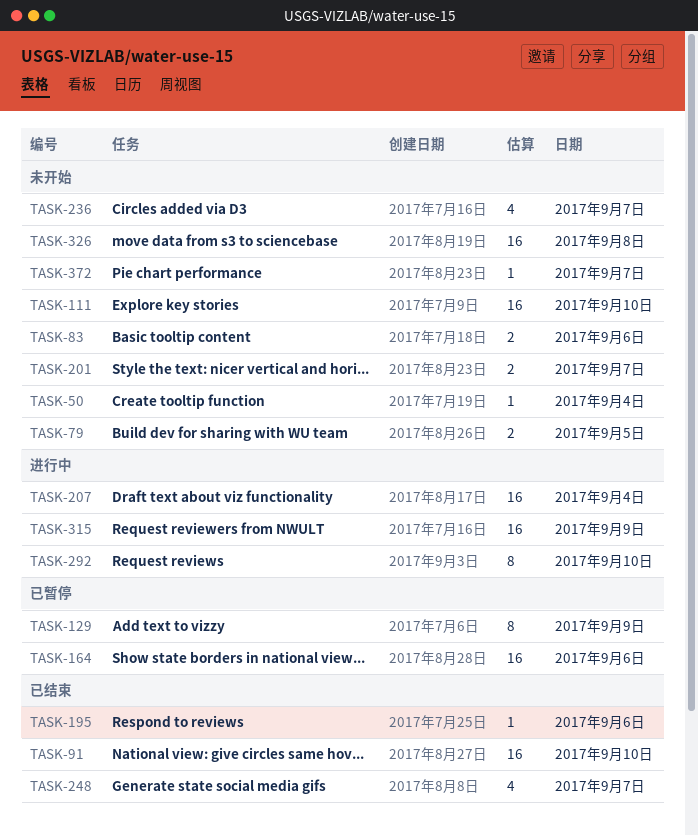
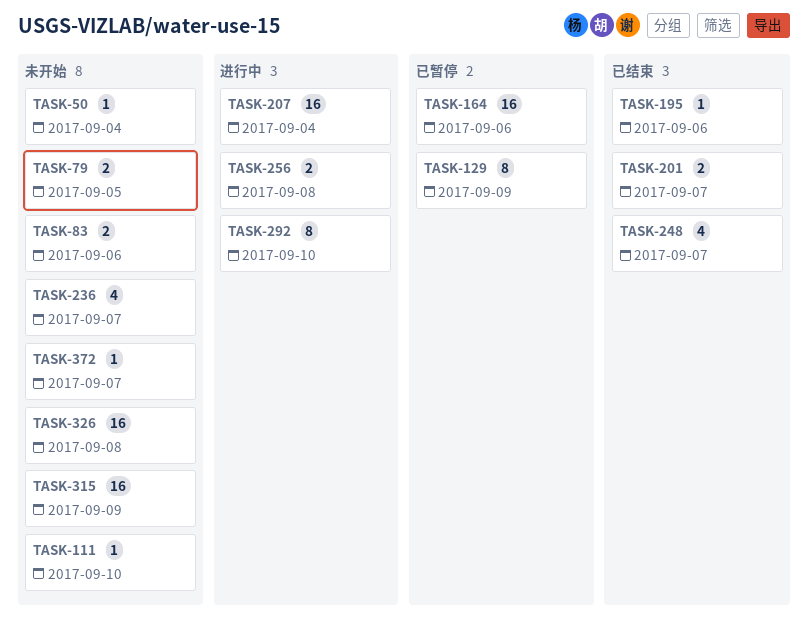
TASK-91: present -> none
TASK-111, estimate: 16 -> 1
TASK-201, status: 未开始 -> 已结束
TASK-256: none -> present
TASK-315, status: 进行中 -> 未开始

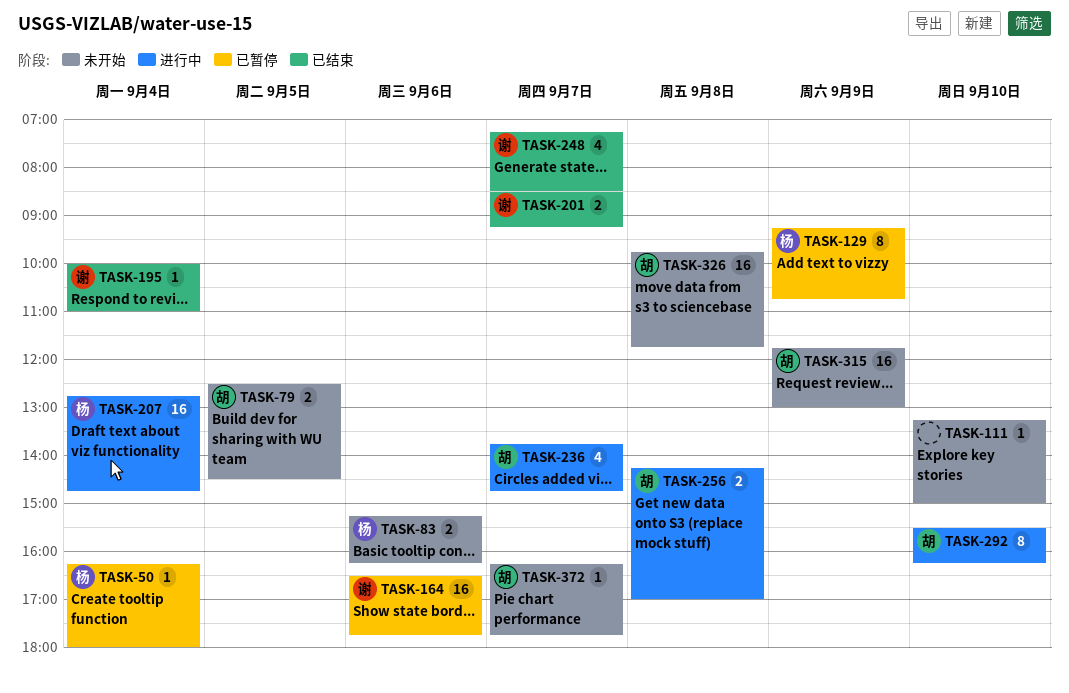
TASK-50, status: 未开始 -> 已暂停
TASK-195, day: Sep 6 -> Sep 4
TASK-236, status: 未开始 -> 进行中

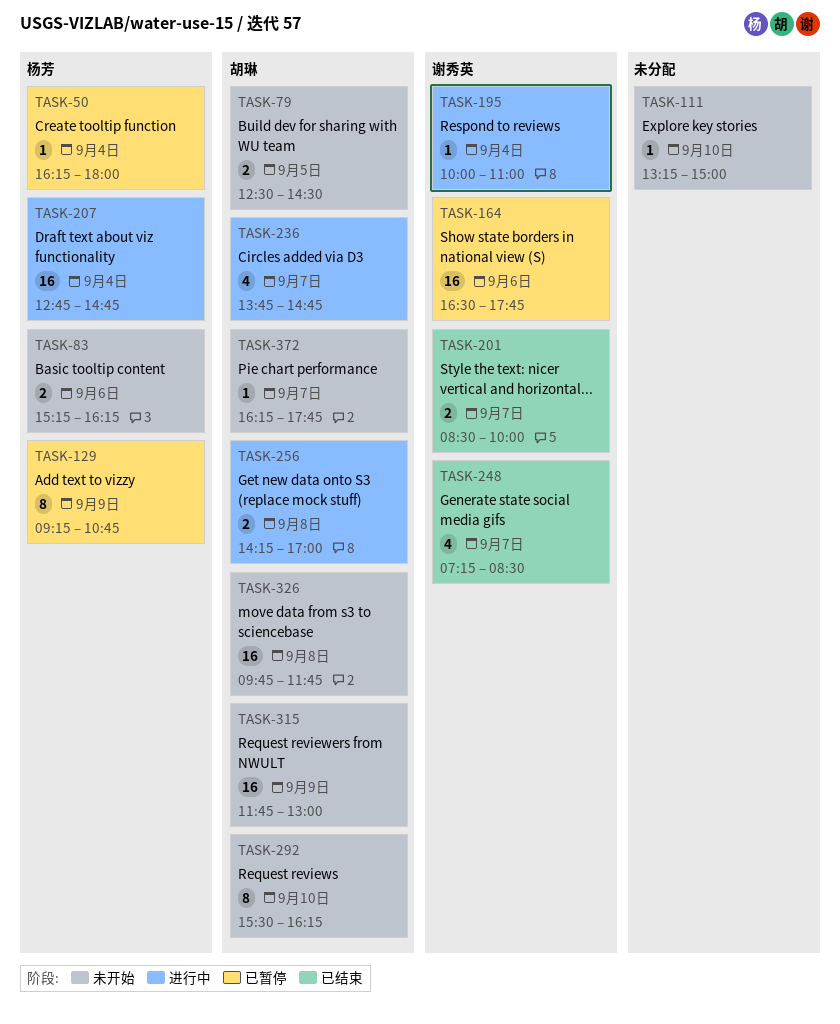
TASK-195, status: 已结束 -> 进行中
TASK-201, ends: 09:15 -> 10:00
TASK-292, status: 进行中 -> 未开始

